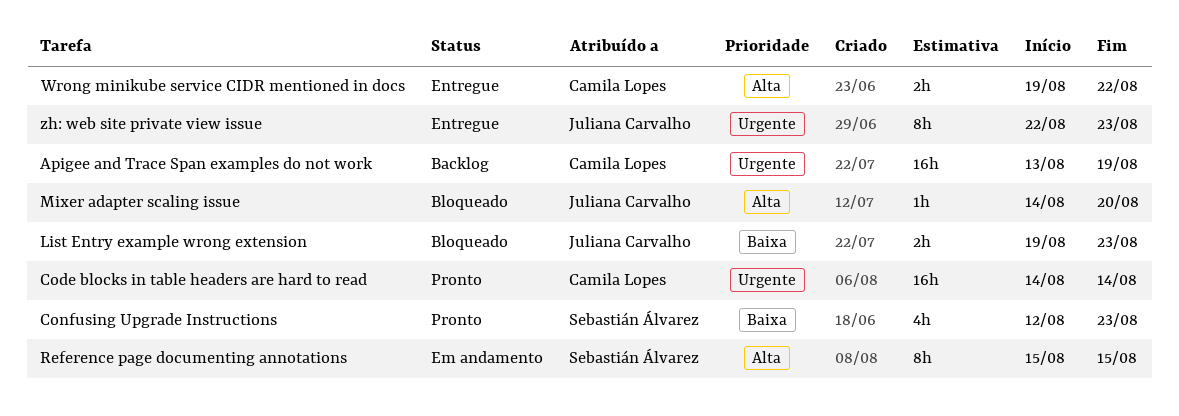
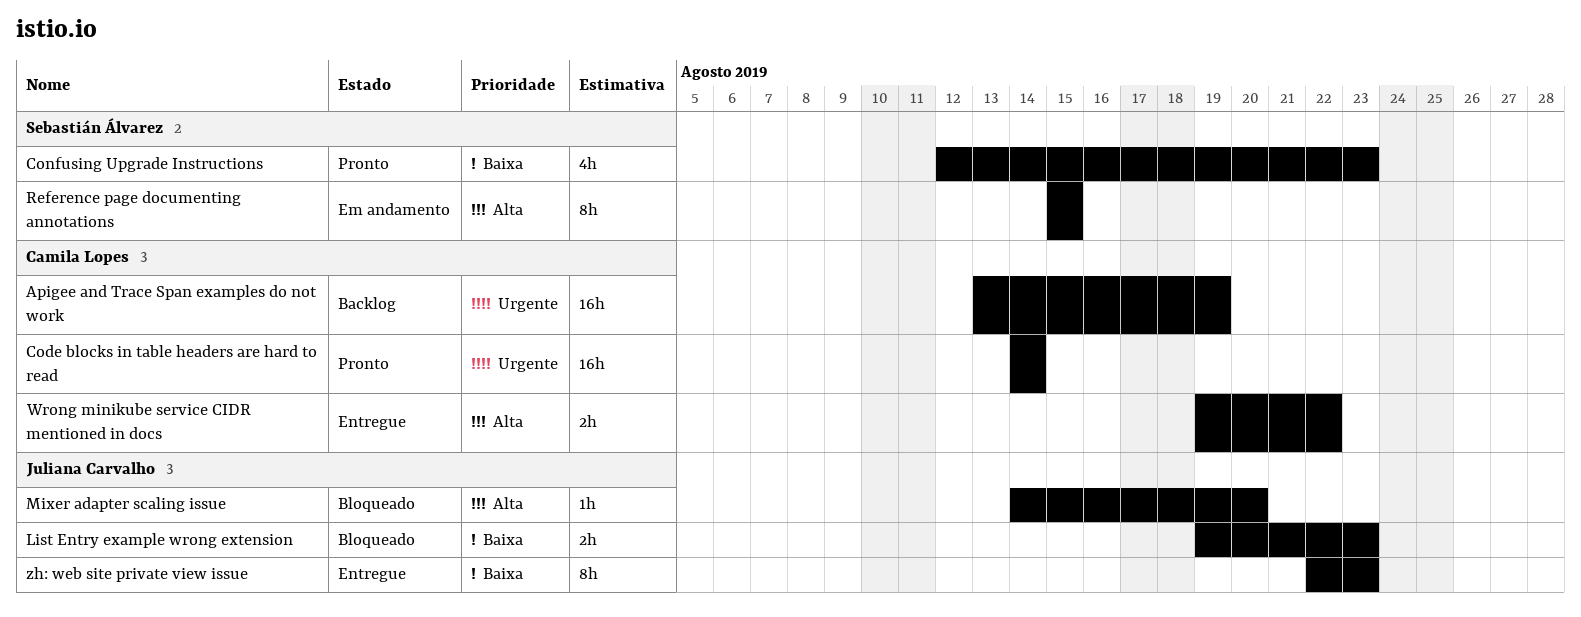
zh: web site private view issue, priority: Urgente -> Baixa

